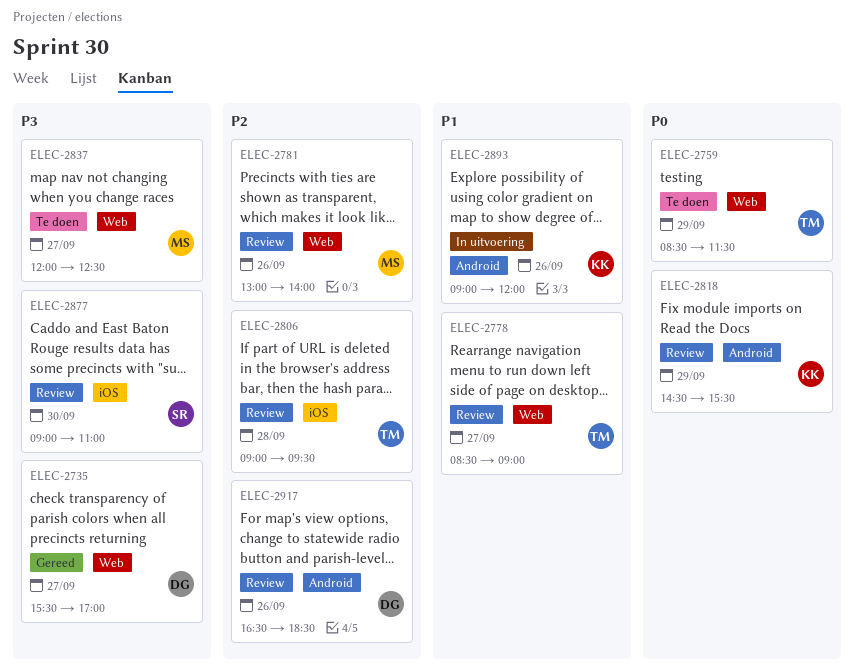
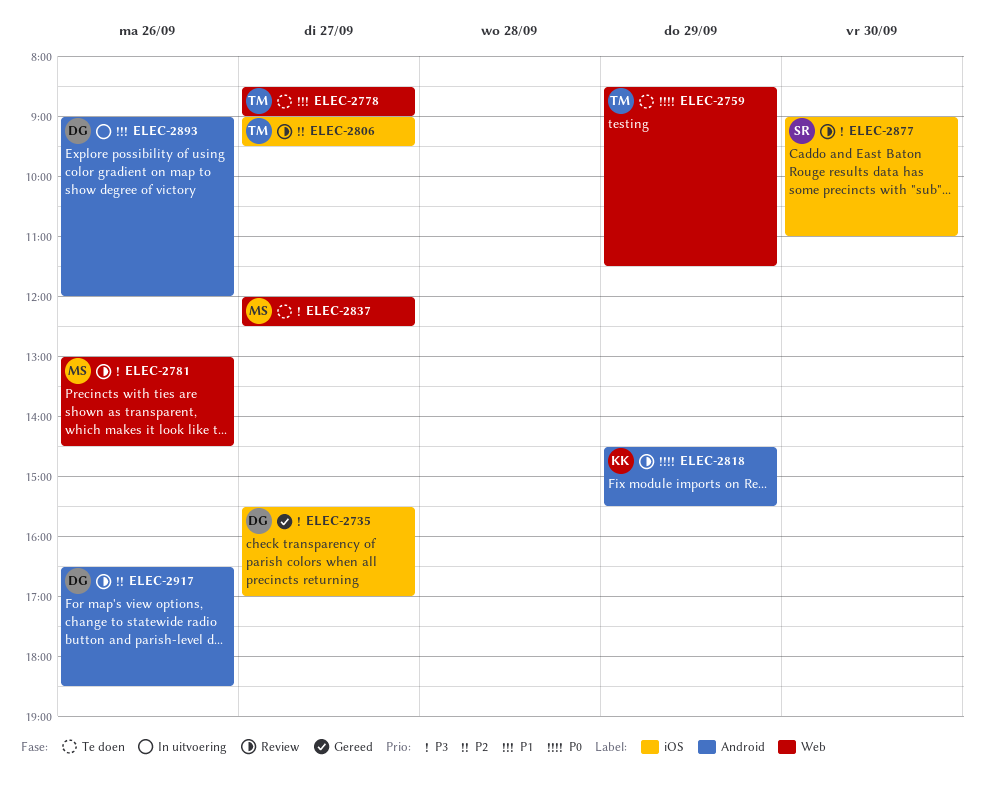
ELEC-2735, label: Web -> iOS
ELEC-2778, status: Review -> Te doen
ELEC-2781, priority: P2 -> P3
ELEC-2781, ends: 14:00 -> 14:30
ELEC-2806, day: Sep 28 -> Sep 27
ELEC-2893, owner: KK -> DG

